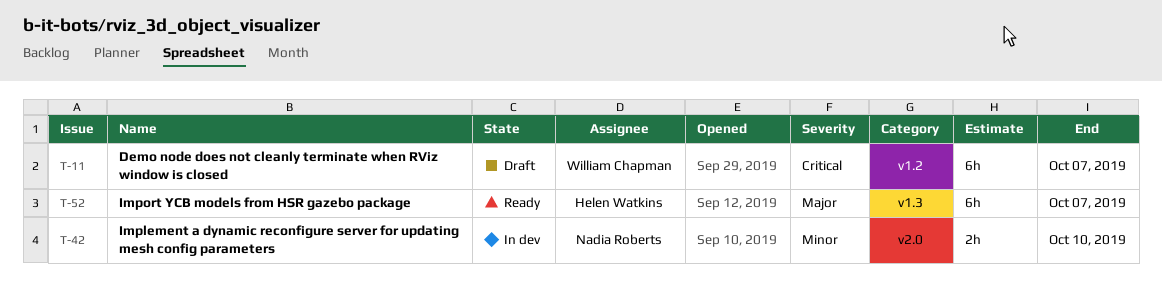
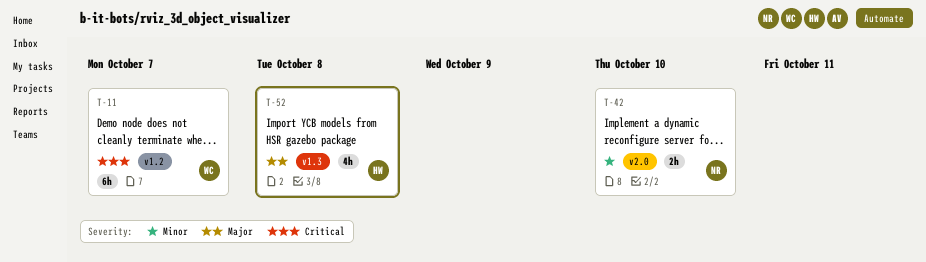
T-52, estimate: 6h -> 4h
T-52, due: Oct 7 -> Oct 8

